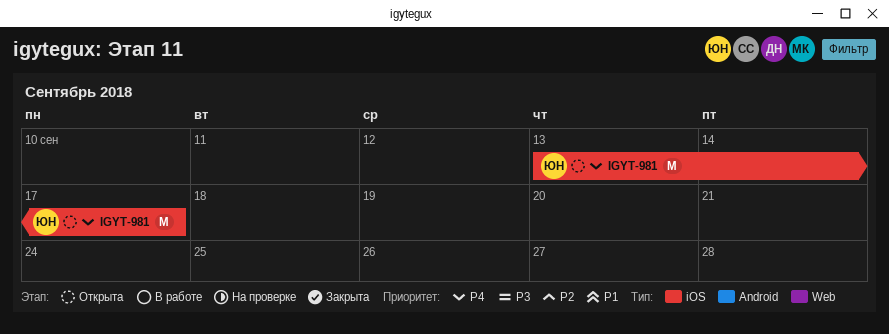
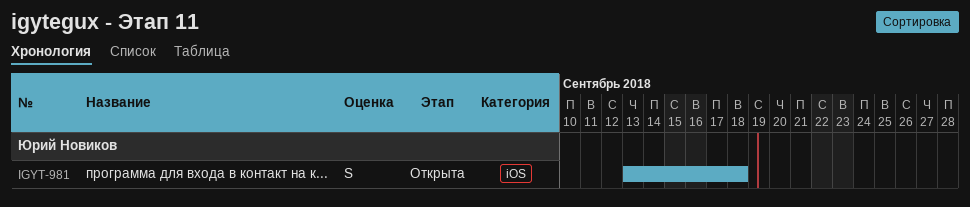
IGYT-981, estimate: M -> S
IGYT-981, due: Sep 17 -> Sep 18

